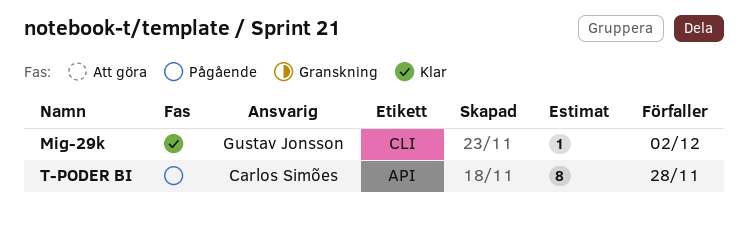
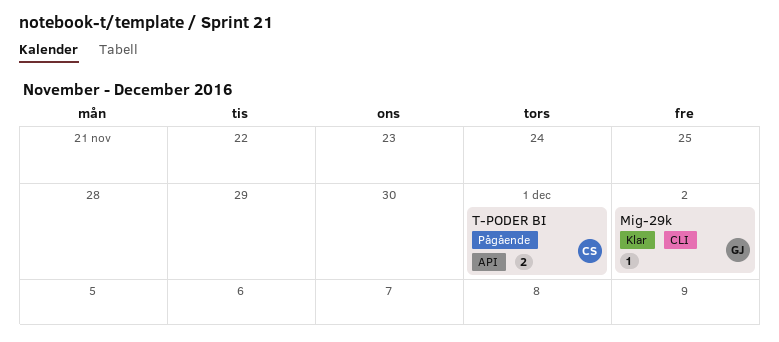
T-PODER BI, estimate: 8 -> 2
T-PODER BI, due: Nov 28 -> Dec 1

